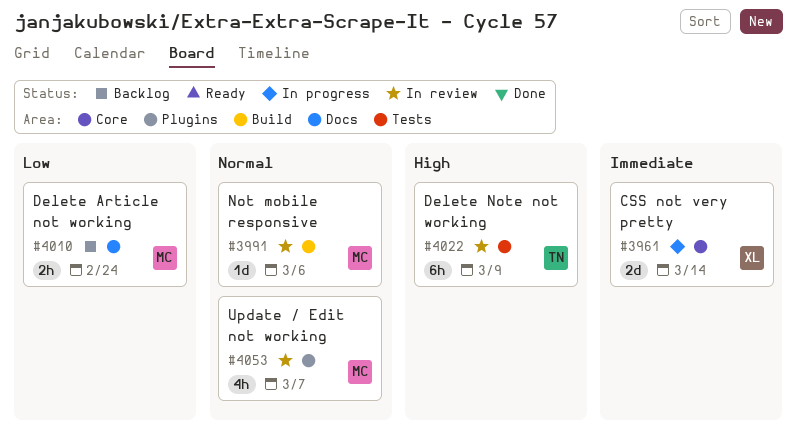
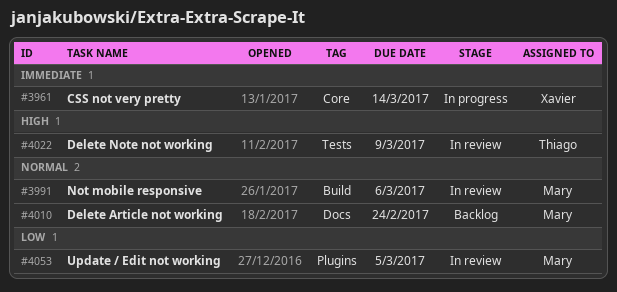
#4010, priority: Low -> Normal
#4053, priority: Normal -> Low
#4053, due: Mar 7 -> Mar 5

